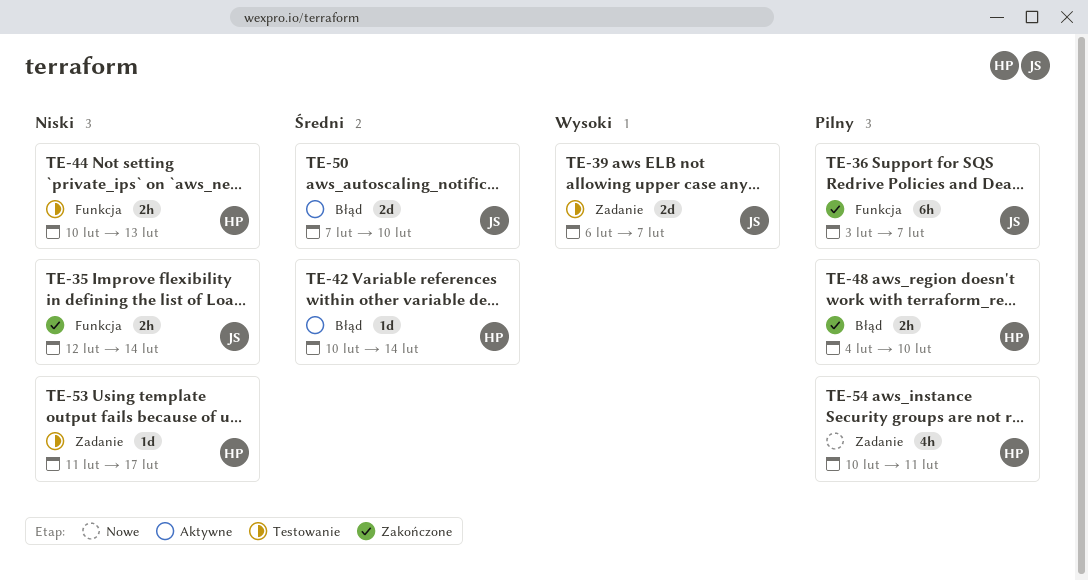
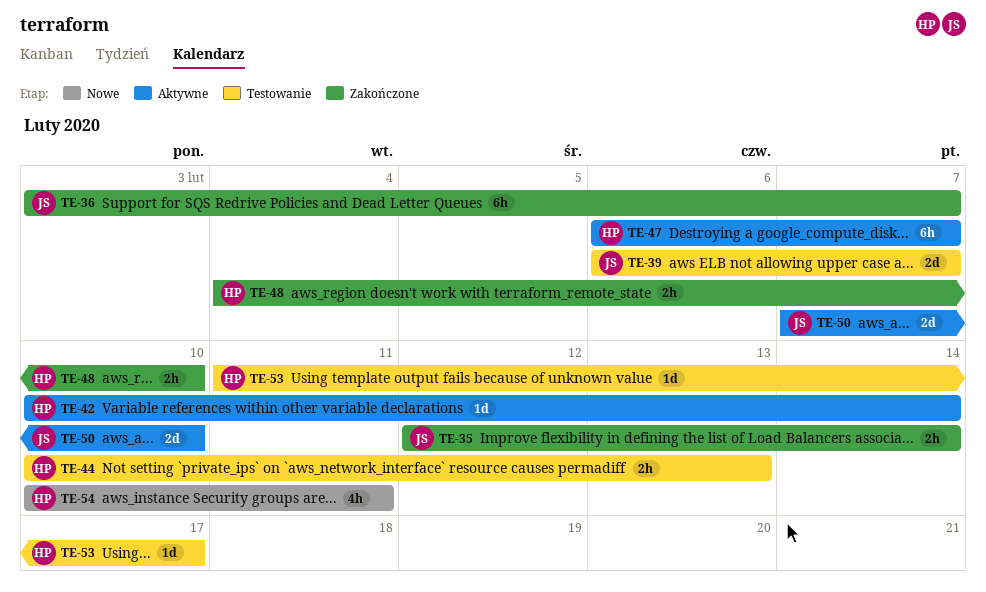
TE-47: none -> present

